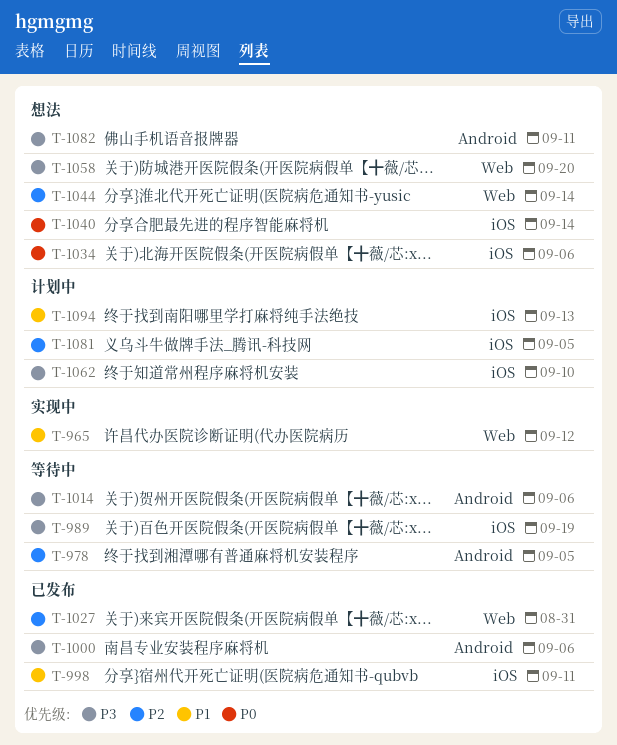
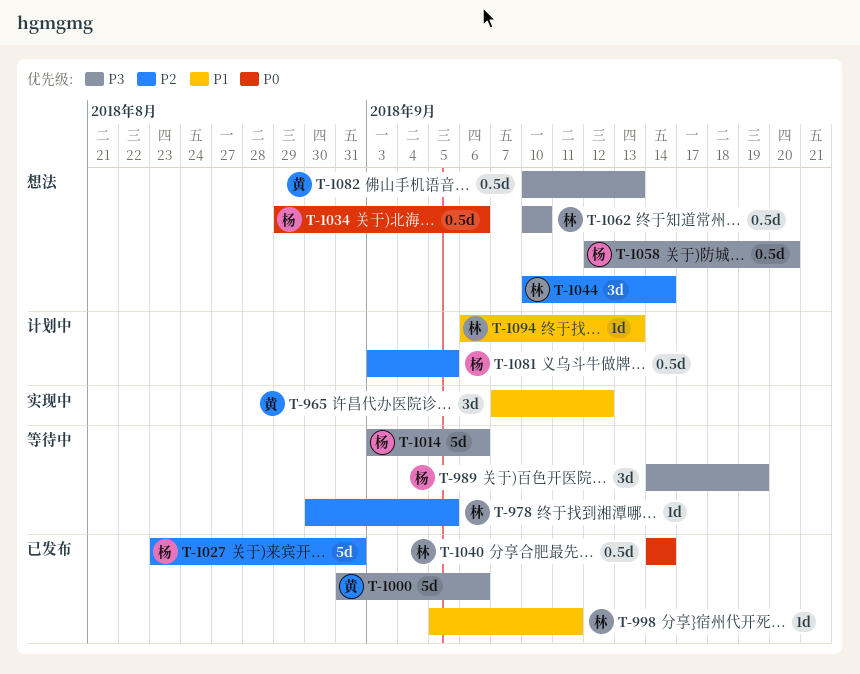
T-1040, status: 想法 -> 已发布
T-1062, status: 计划中 -> 想法
T-1082, due: Sep 11 -> Sep 13

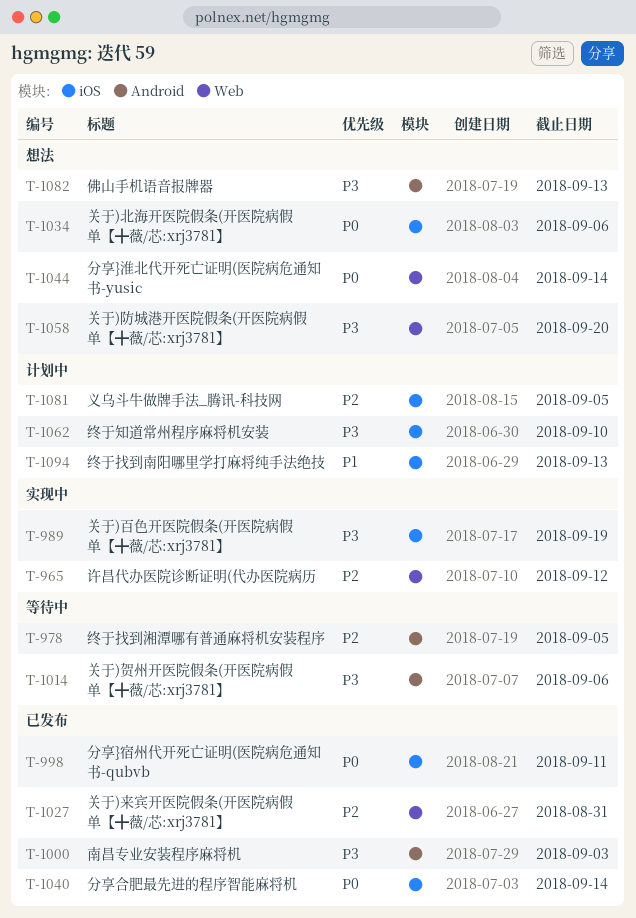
T-965, priority: P1 -> P2
T-989, status: 等待中 -> 实现中
T-998, priority: P1 -> P0
T-1000, due: Sep 6 -> Sep 3
T-1044, priority: P2 -> P0
T-1062, status: 想法 -> 计划中

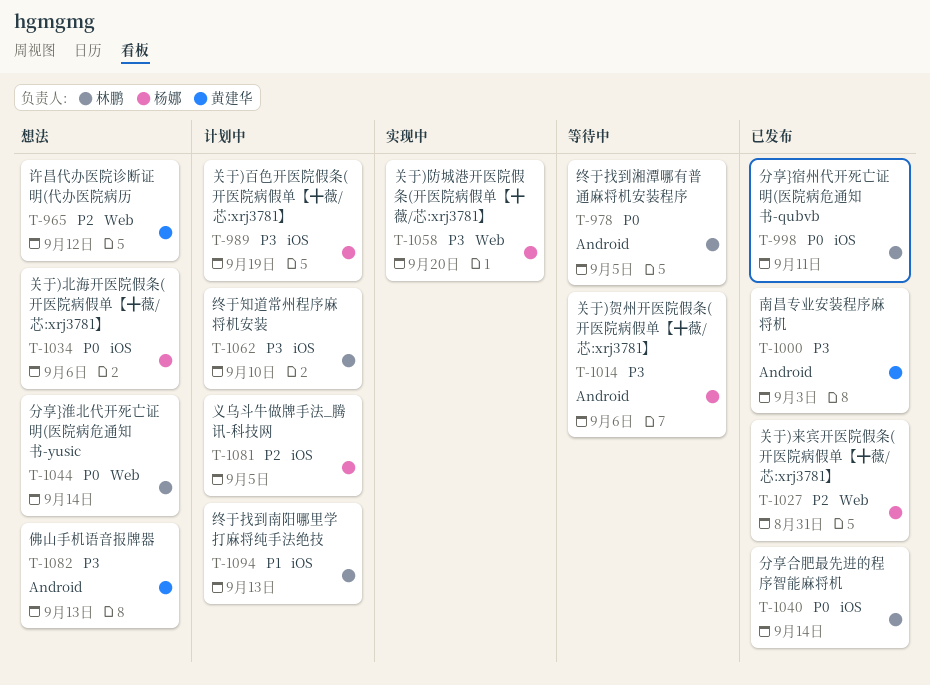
T-965, status: 实现中 -> 想法
T-978, priority: P2 -> P0
T-989, status: 实现中 -> 计划中
T-1058, status: 想法 -> 实现中

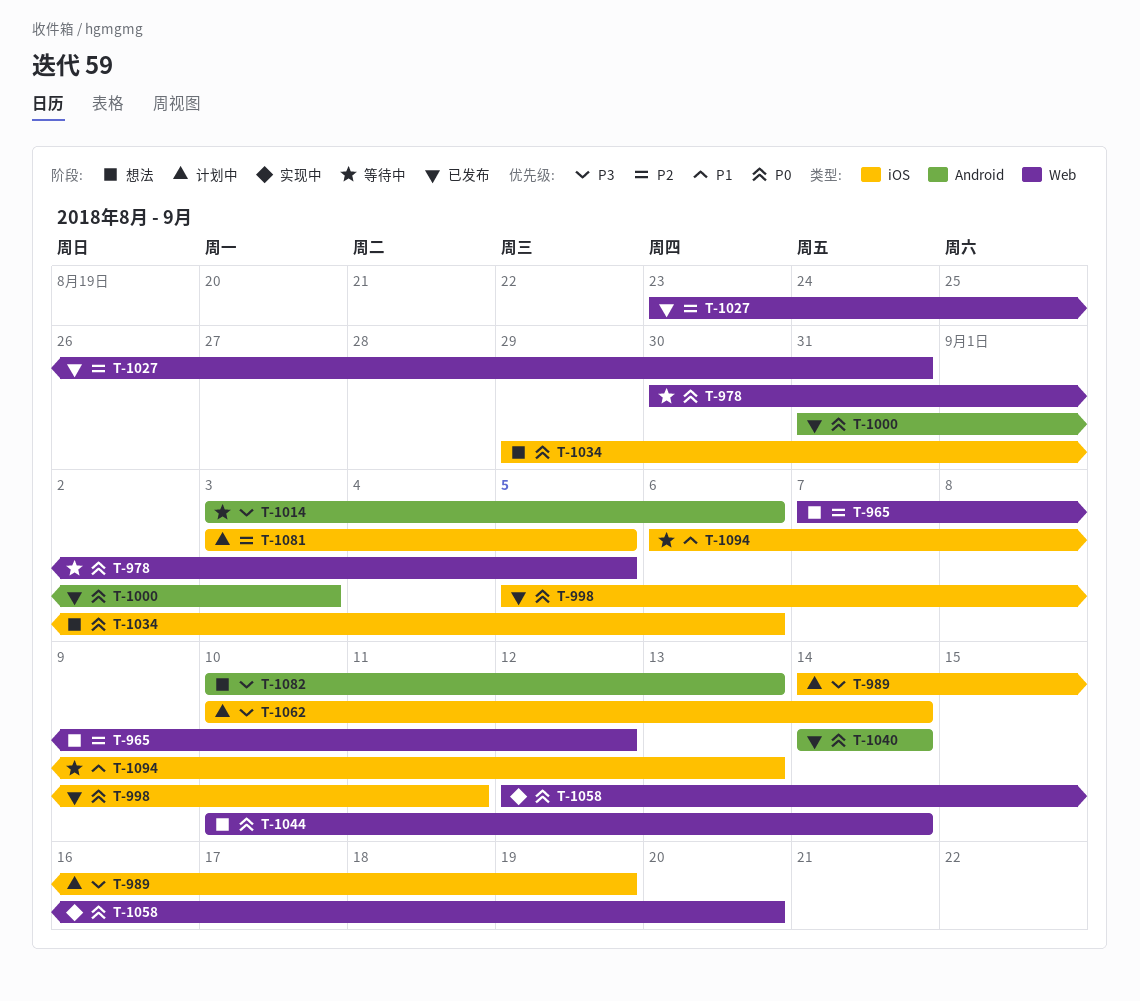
T-978, label: Android -> Web
T-1000, priority: P3 -> P0
T-1040, label: iOS -> Android
T-1058, priority: P3 -> P0
T-1062, due: Sep 10 -> Sep 14
T-1094, status: 计划中 -> 等待中

